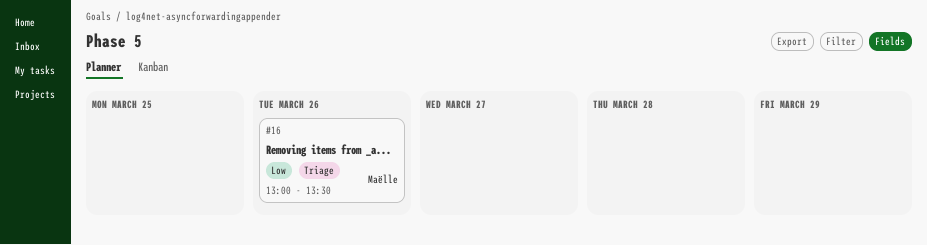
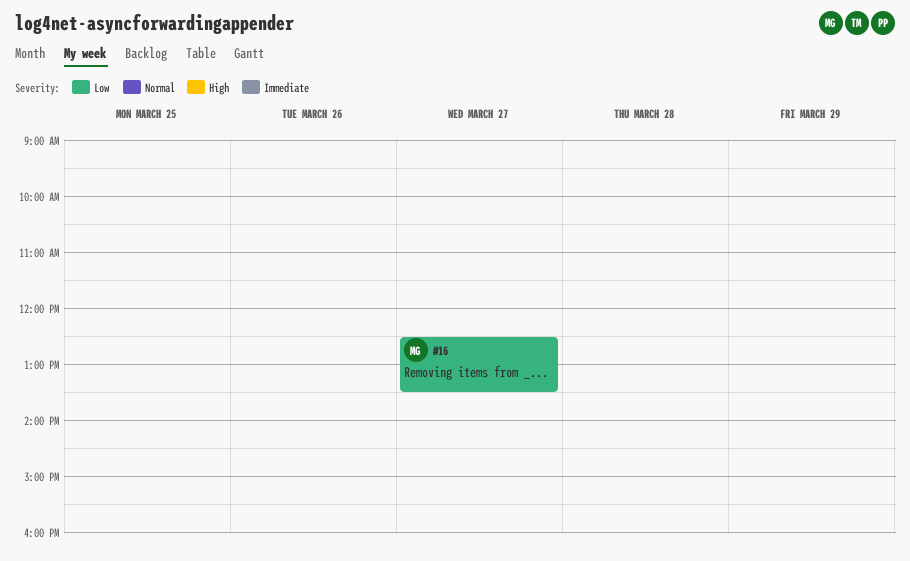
#16, day: Mar 26 -> Mar 27
#16, begins: 13:00 -> 12:30

